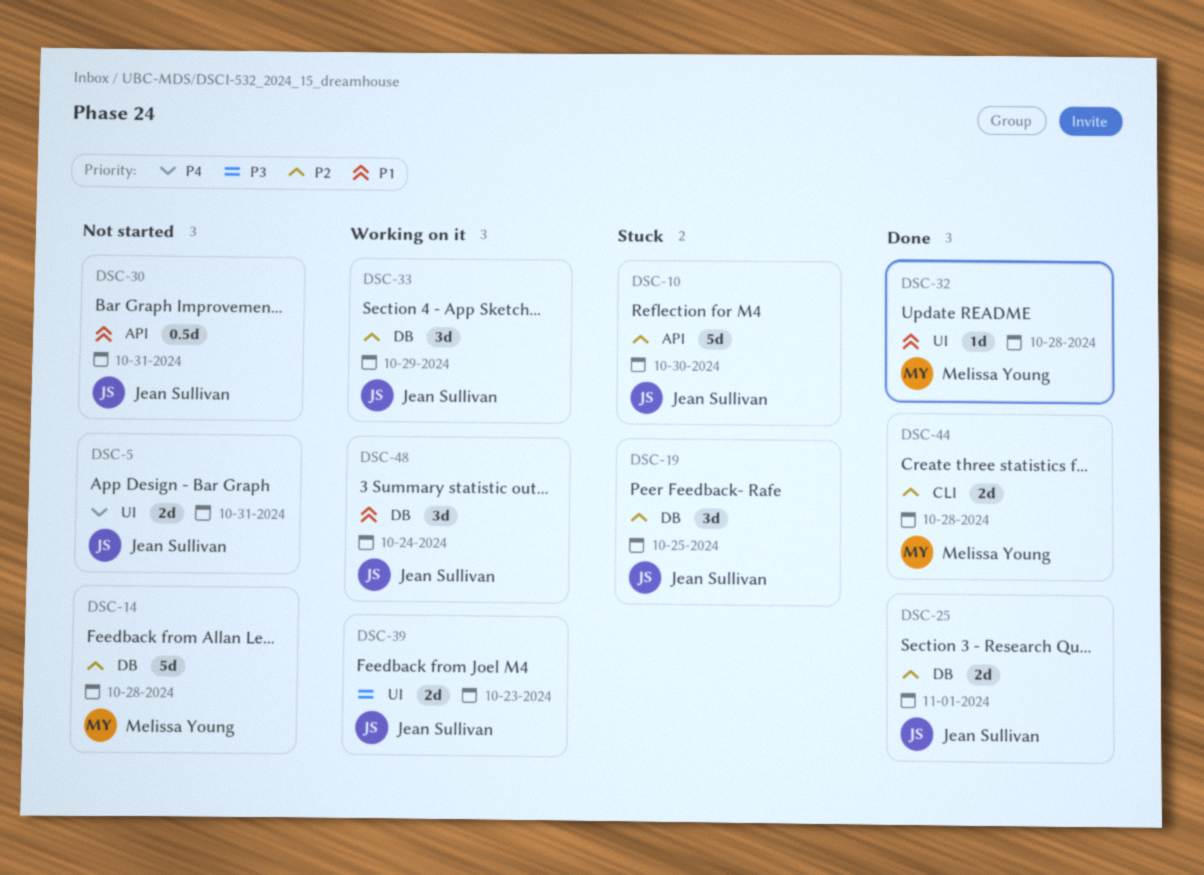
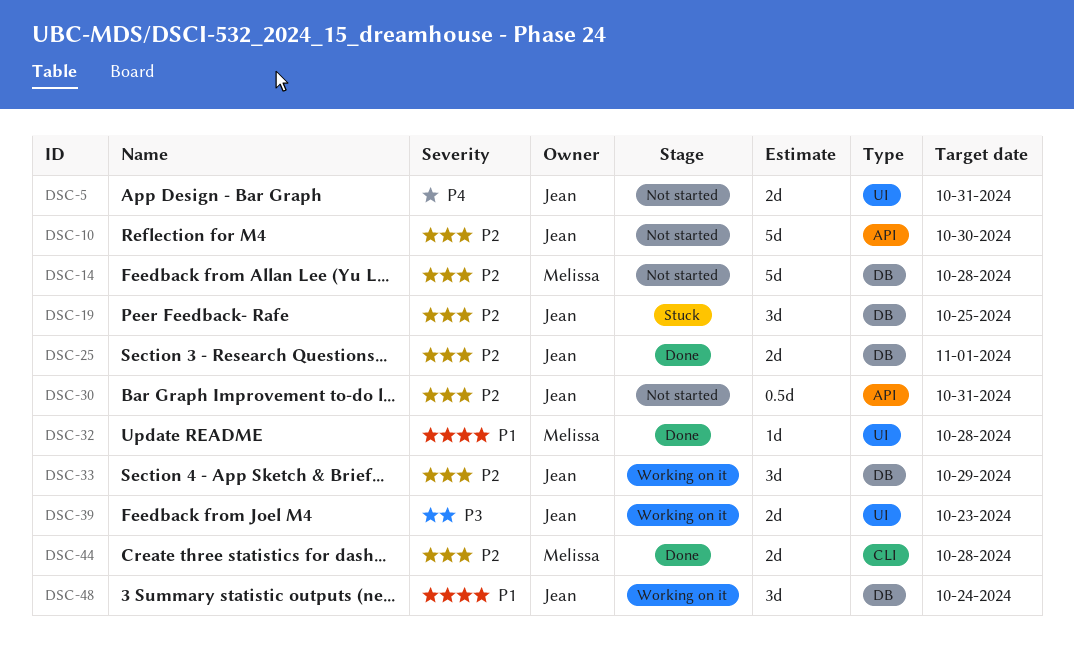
DSC-10, status: Stuck -> Not started
DSC-30, priority: P1 -> P2

